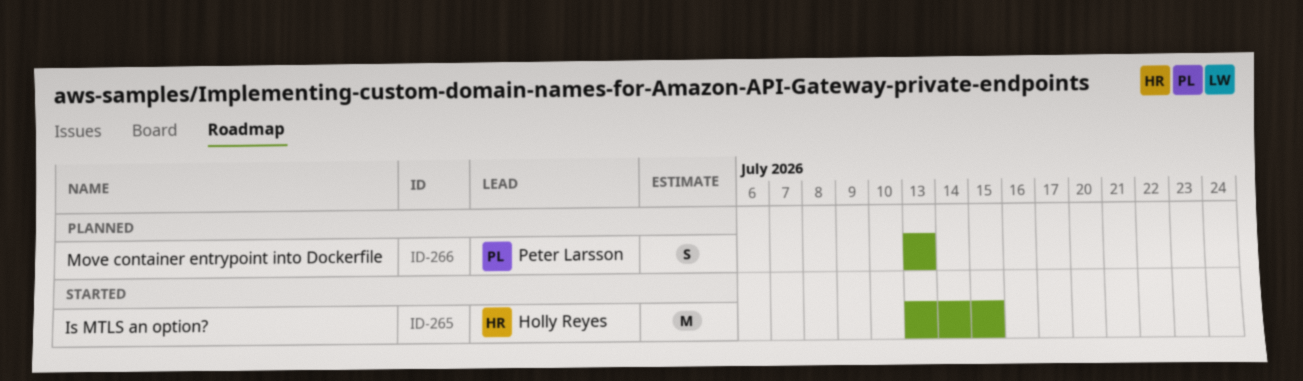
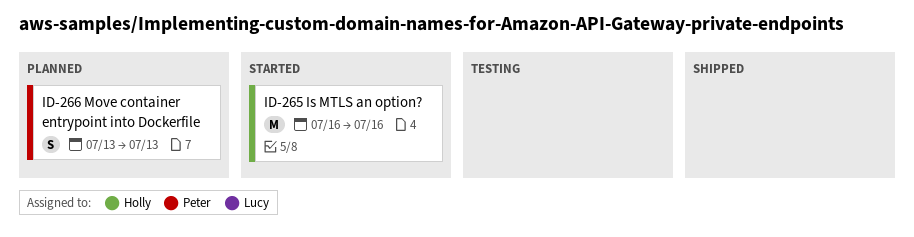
ID-265, start: Jul 13 -> Jul 16
ID-265, due: Jul 15 -> Jul 16

